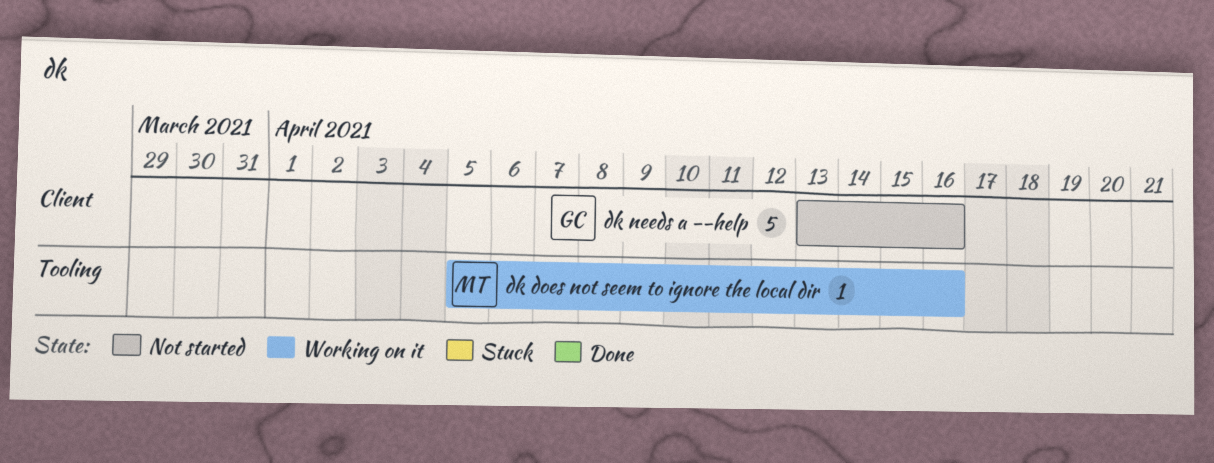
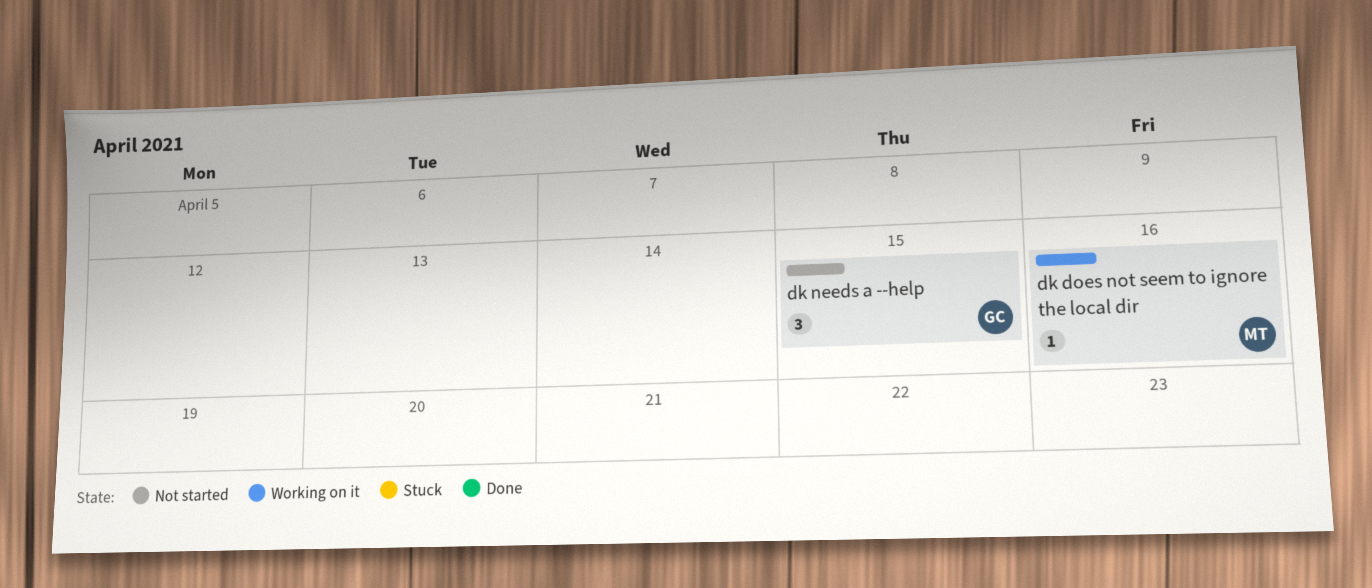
dk needs a --help, estimate: 5 -> 3
dk needs a --help, due: Apr 16 -> Apr 15

